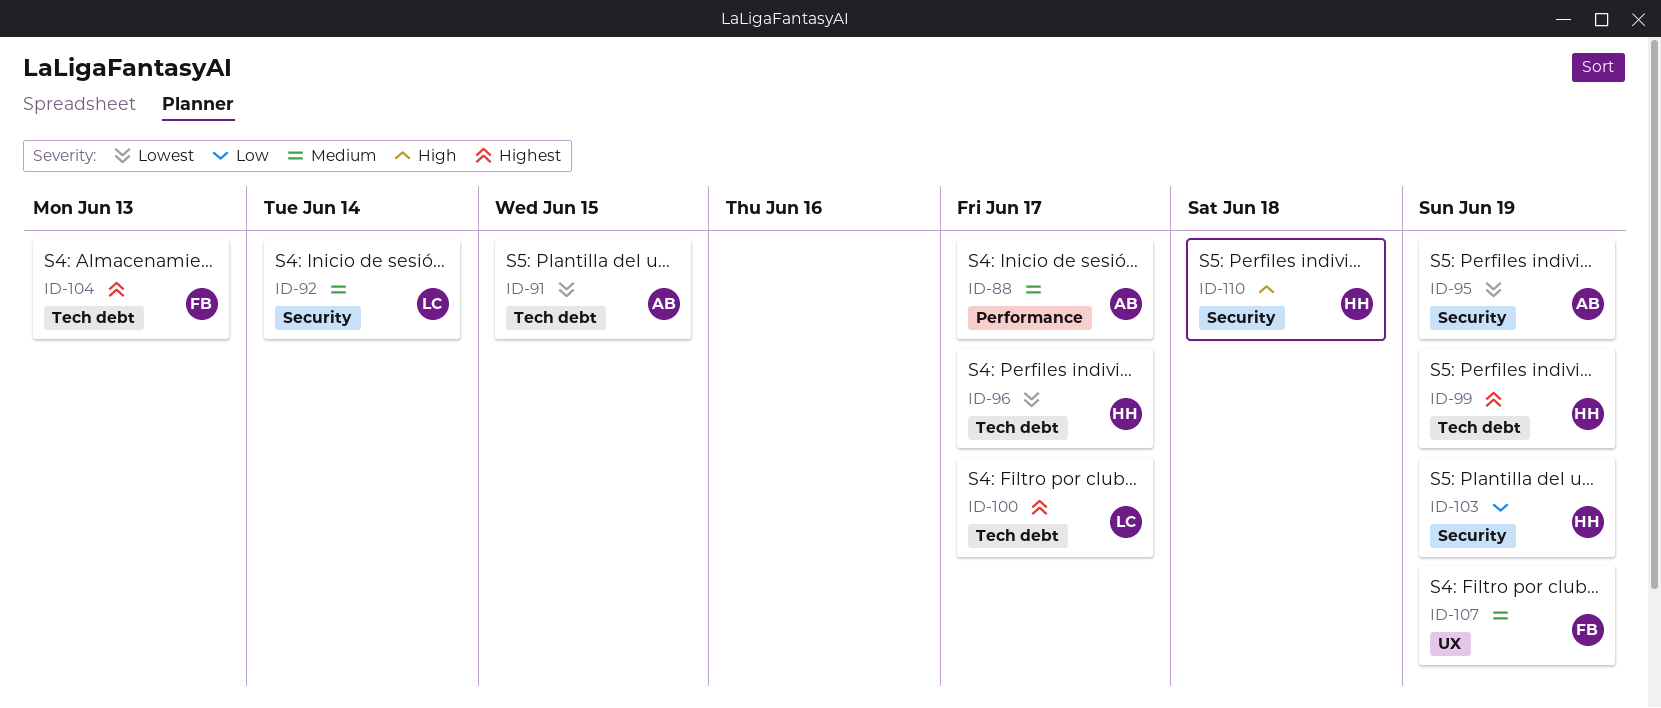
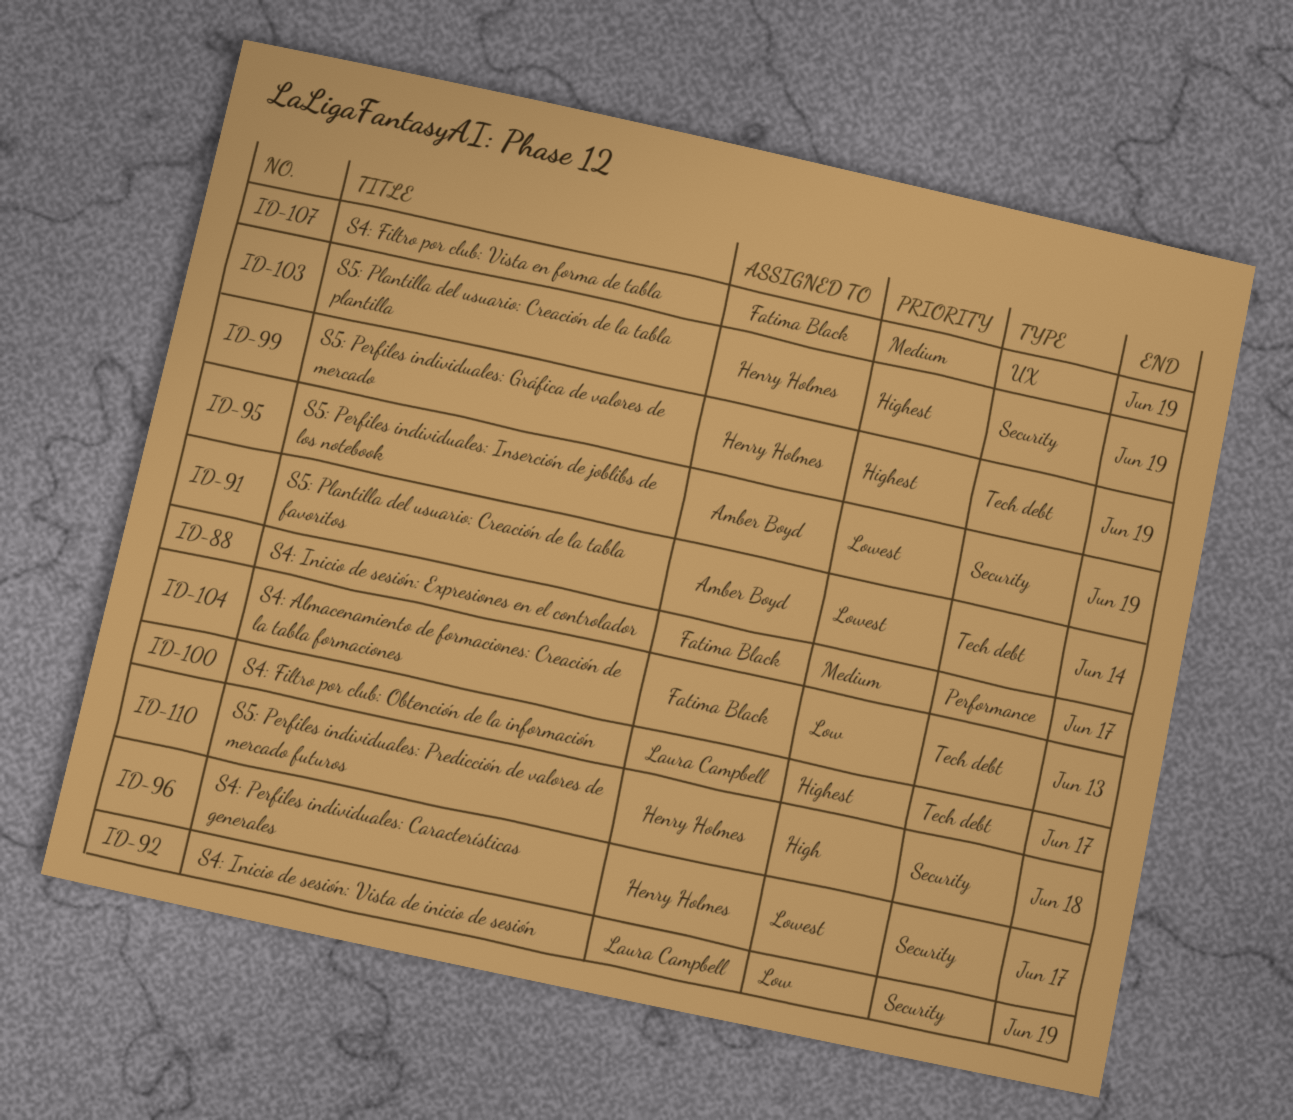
ID-88, owner: Amber Boyd -> Fatima Black
ID-91, due: Jun 15 -> Jun 14
ID-92, priority: Medium -> Low
ID-92, due: Jun 14 -> Jun 19
ID-96, label: Tech debt -> Security
ID-103, priority: Low -> Highest
ID-104, priority: Highest -> Low

